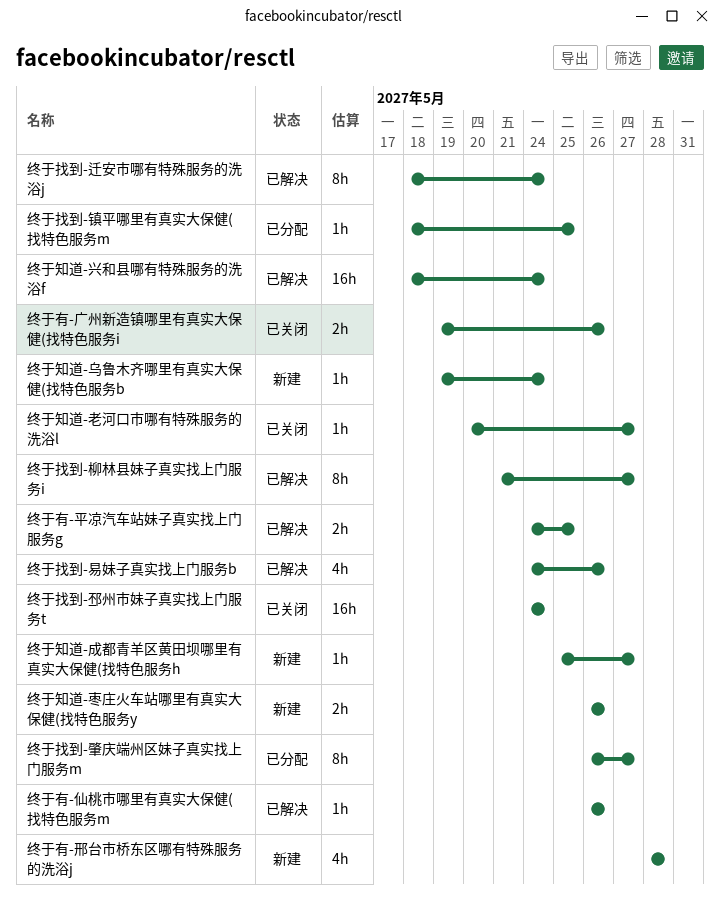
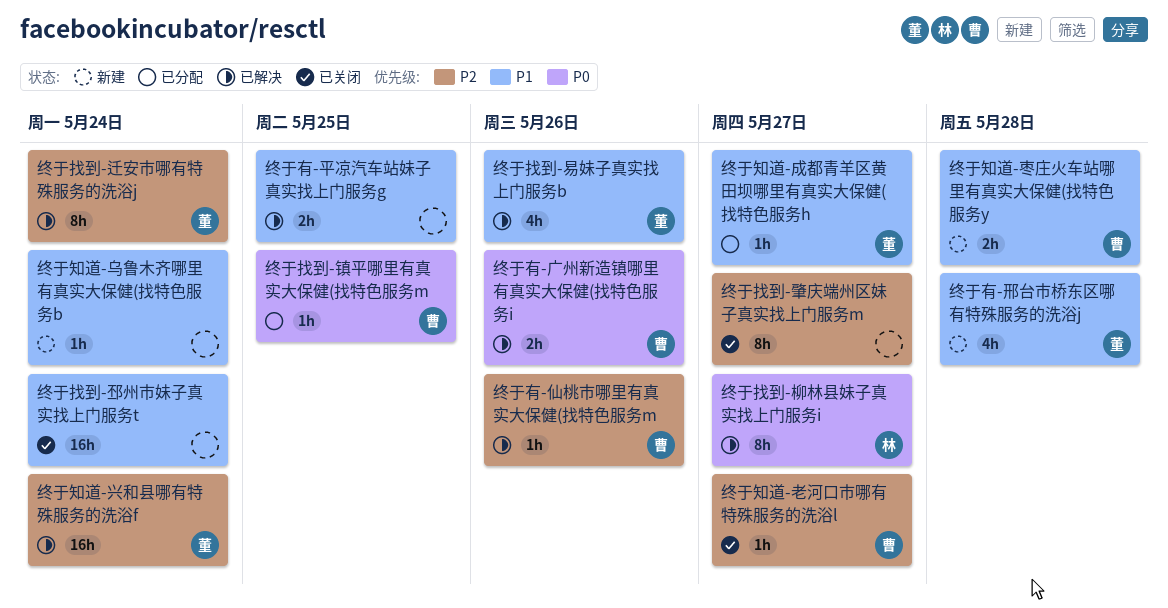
终于找到-肇庆端州区妹子真实找上门服务m, status: 已分配 -> 已关闭
终于有-广州新造镇哪里有真实大保健(找特色服务i, status: 已关闭 -> 已解决
终于知道-成都青羊区黄田坝哪里有真实大保健(找特色服务h, status: 新建 -> 已分配
终于知道-枣庄火车站哪里有真实大保健(找特色服务y, due: May 26 -> May 28

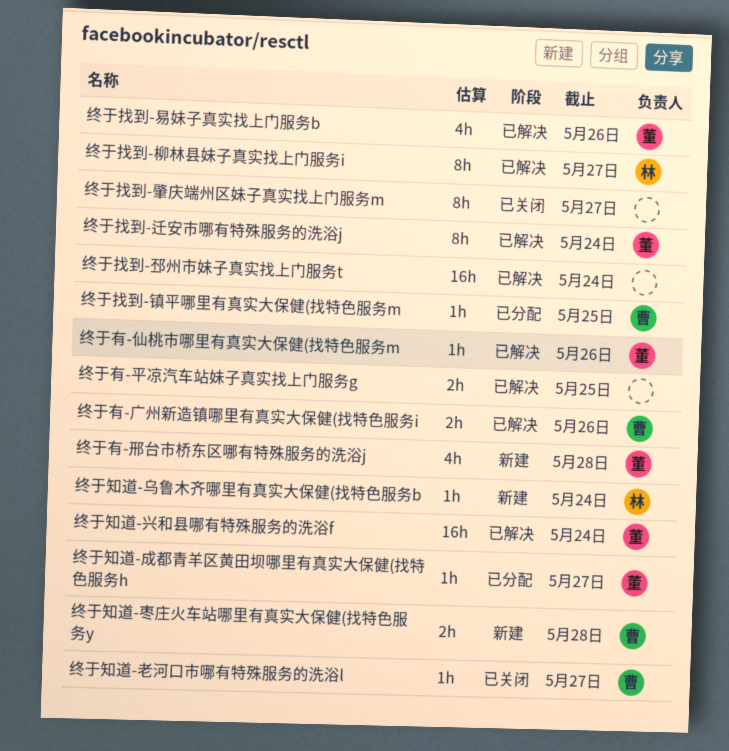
终于找到-邳州市妹子真实找上门服务t, status: 已关闭 -> 已解决
终于有-仙桃市哪里有真实大保健(找特色服务m, owner: 曹 -> 董
终于知道-乌鲁木齐哪里有真实大保健(找特色服务b, owner: none -> 林

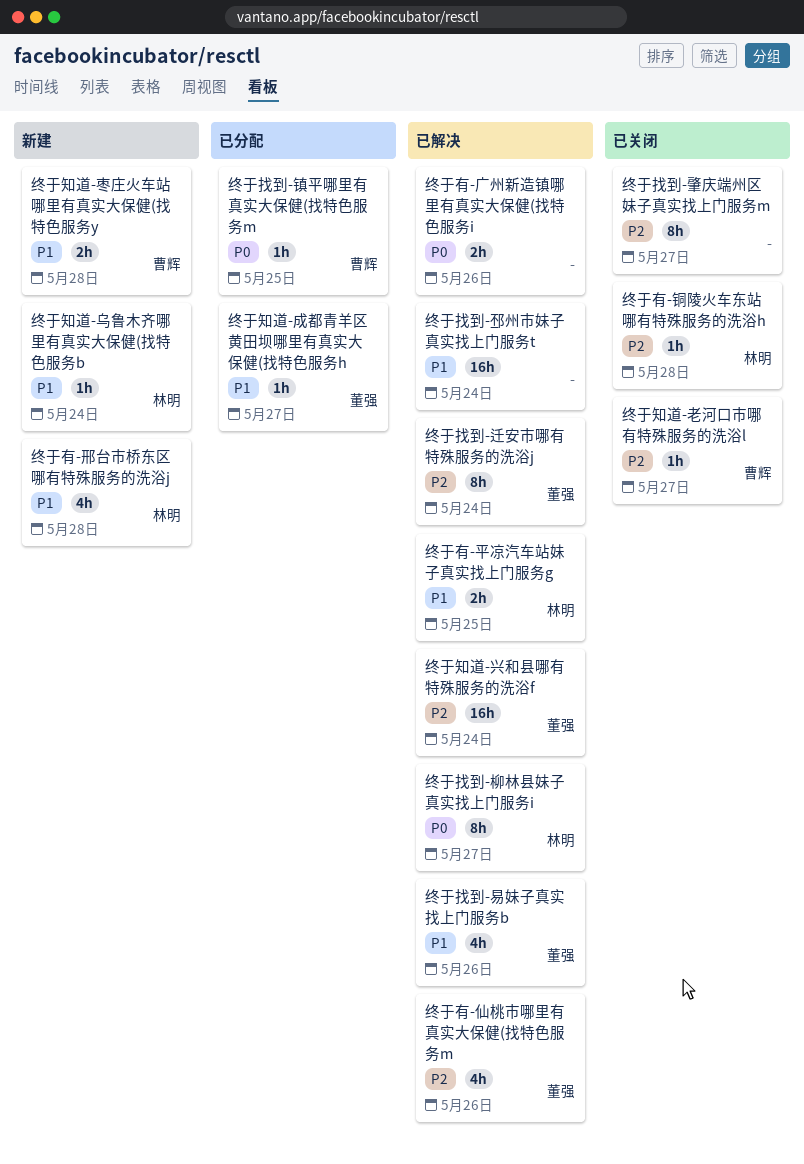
终于有-仙桃市哪里有真实大保健(找特色服务m, estimate: 1h -> 4h
终于有-平凉汽车站妹子真实找上门服务g, owner: none -> 林明
终于有-广州新造镇哪里有真实大保健(找特色服务i, owner: 曹辉 -> none
终于有-邢台市桥东区哪有特殊服务的洗浴j, owner: 董强 -> 林明
终于有-铜陵火车东站哪有特殊服务的洗浴h: none -> present

